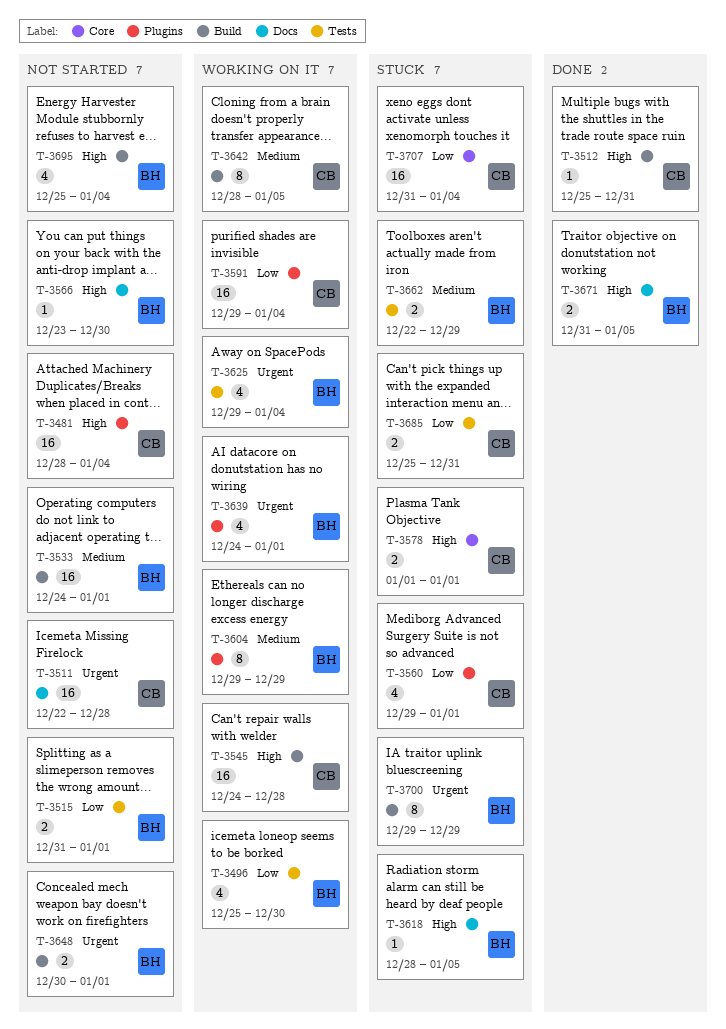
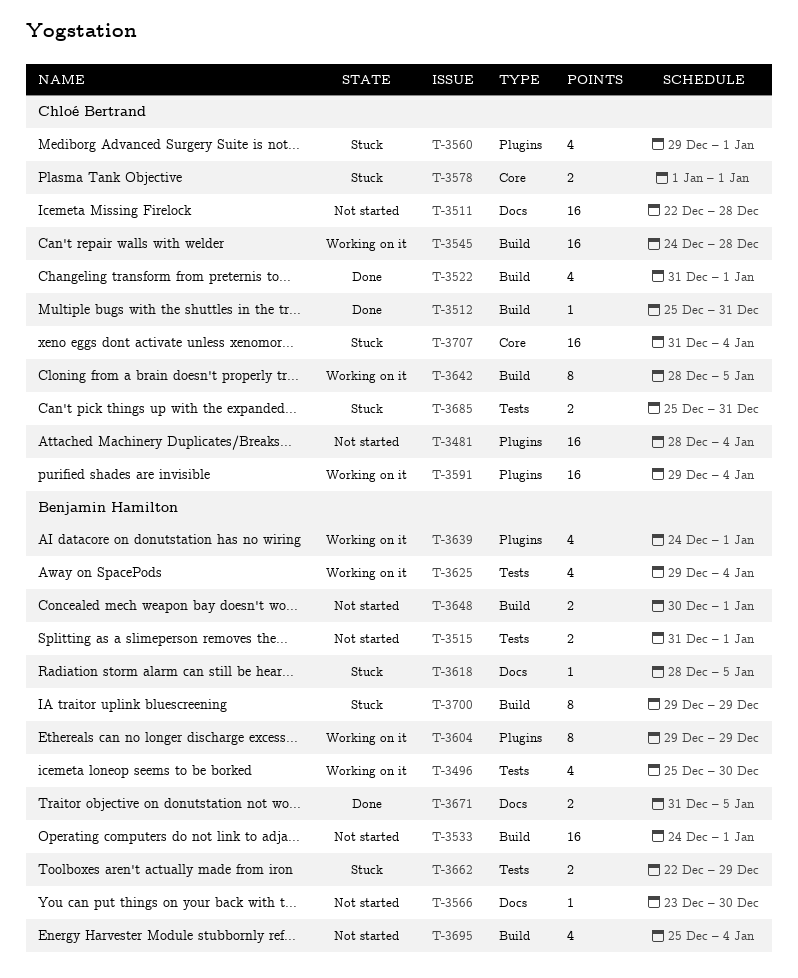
T-3522: none -> present

